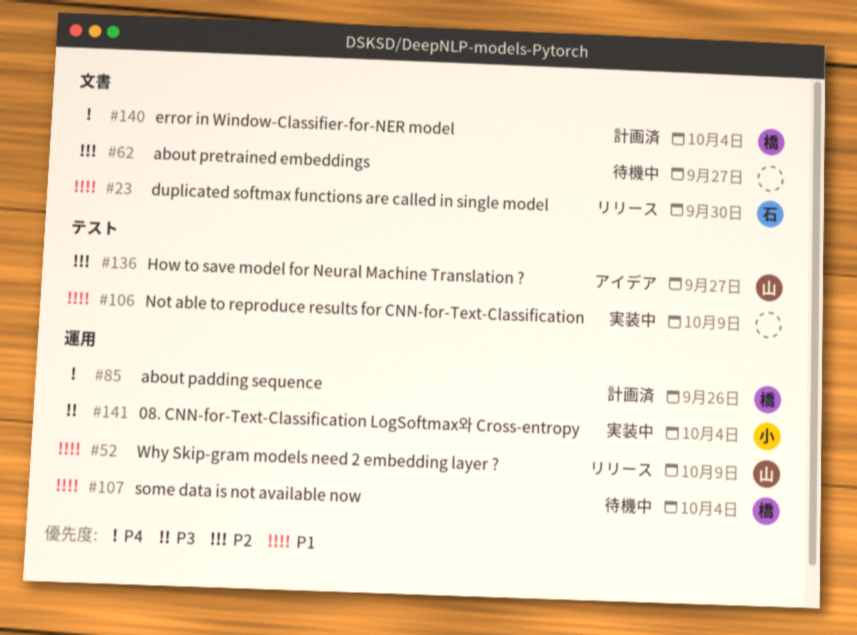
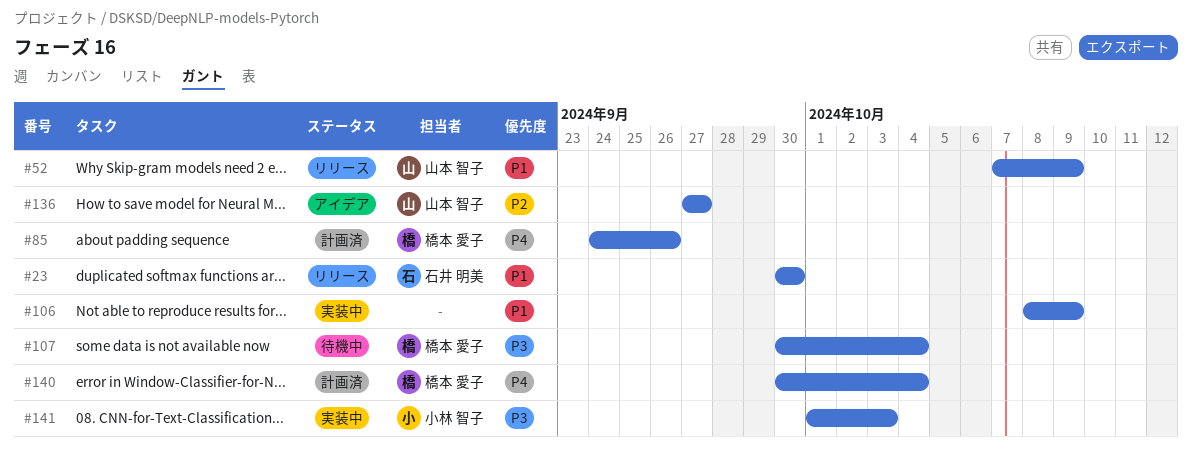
#62: present -> none
#107, priority: P1 -> P3
#141, due: Oct 4 -> Oct 3

